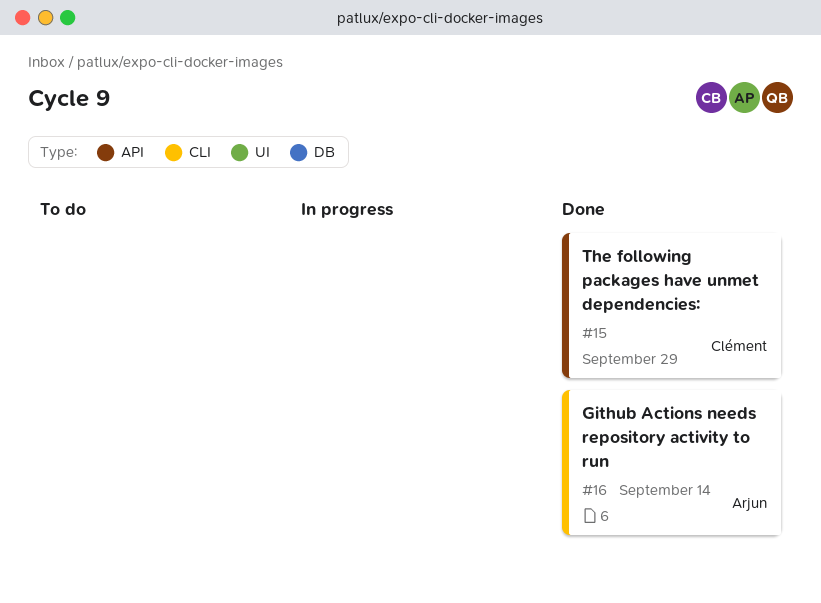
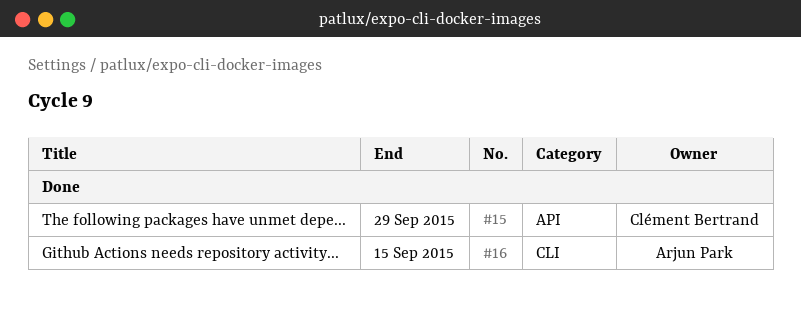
#16, due: Sep 14 -> Sep 15

